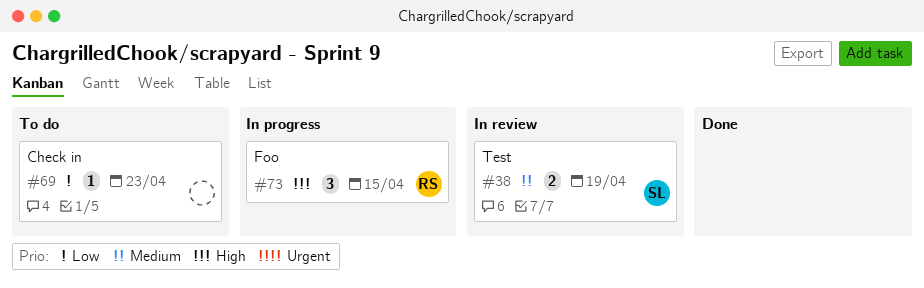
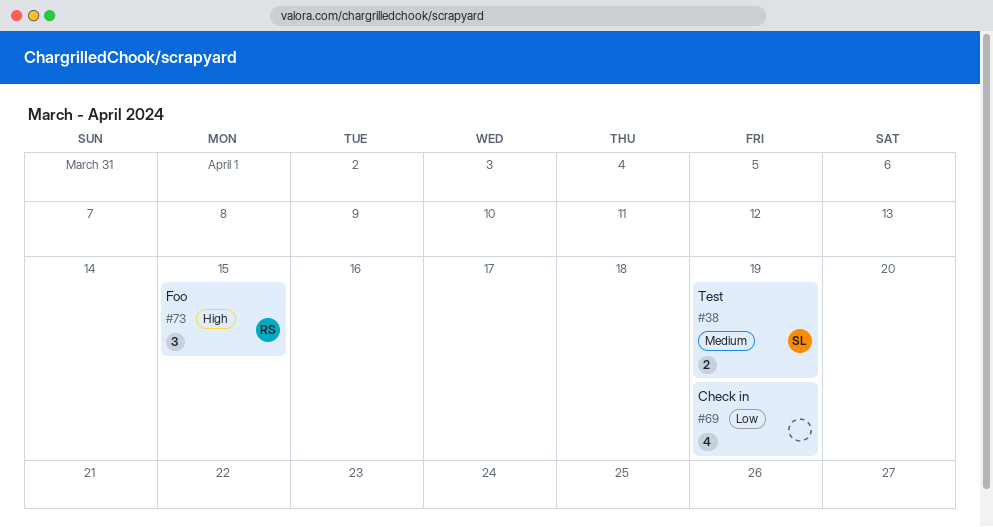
#69, estimate: 1 -> 4
#69, due: Apr 23 -> Apr 19

